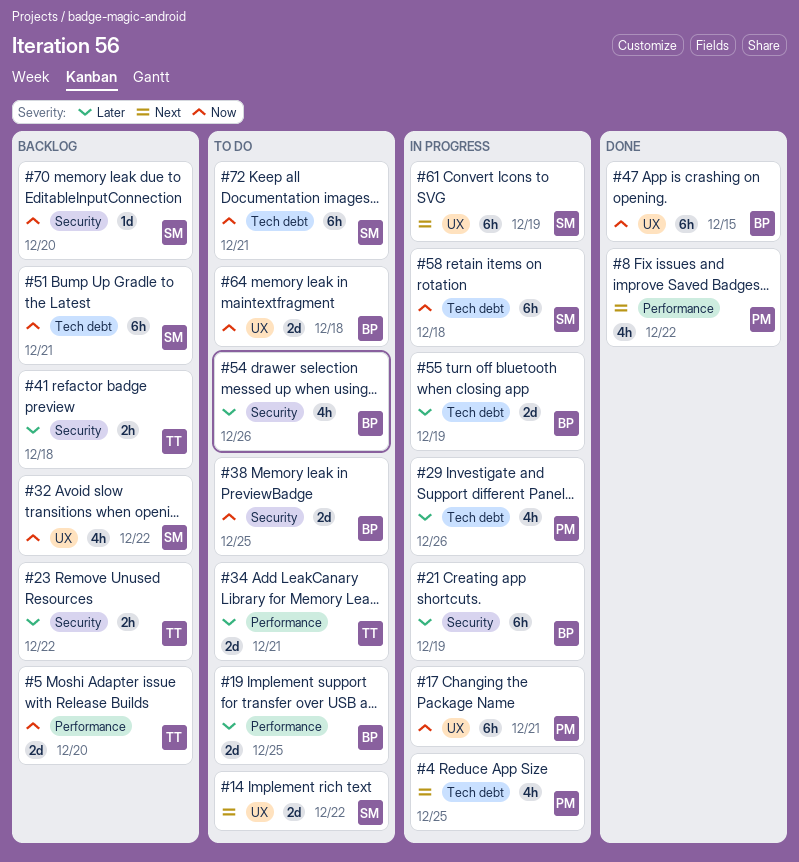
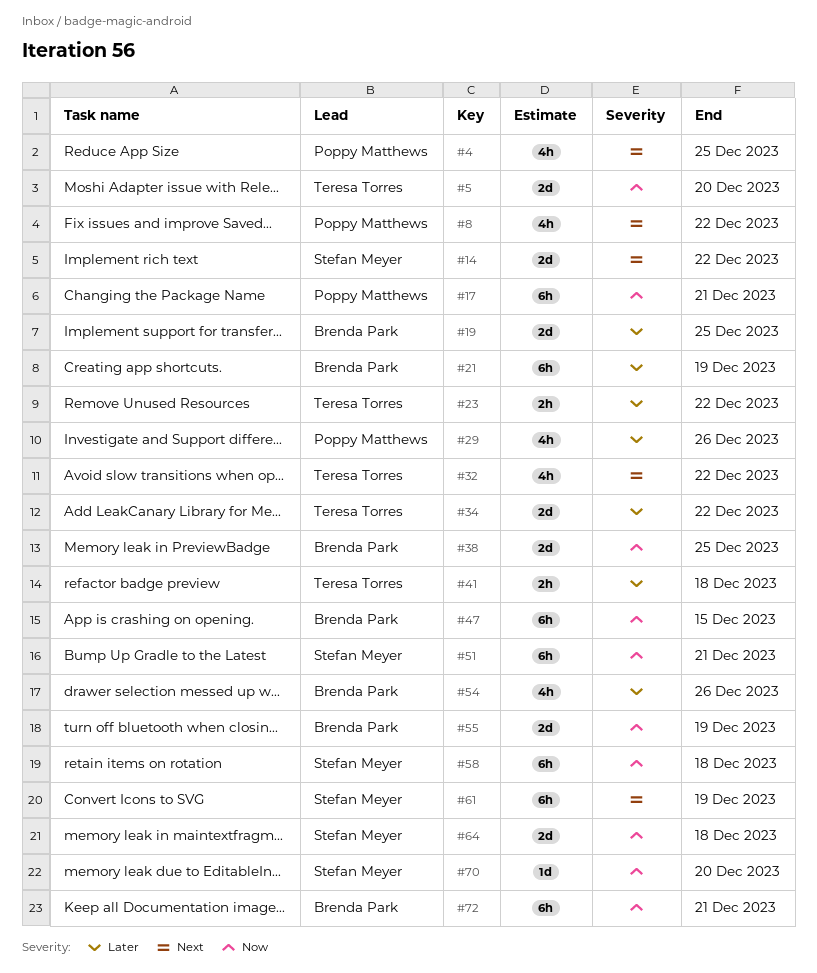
#32, owner: Stefan Meyer -> Teresa Torres
#32, priority: Now -> Next
#34, due: Dec 21 -> Dec 22
#55, priority: Later -> Now
#64, owner: Brenda Park -> Stefan Meyer
#72, owner: Stefan Meyer -> Brenda Park

